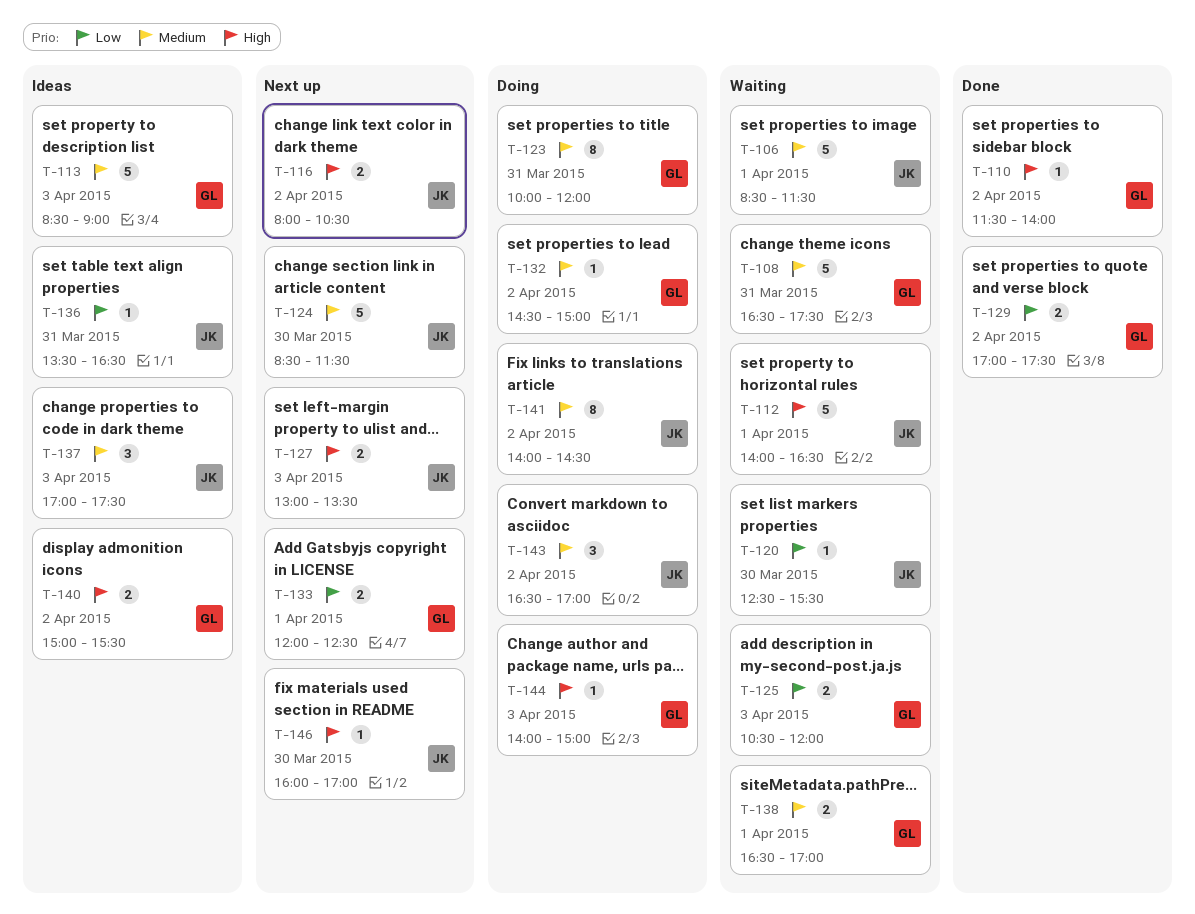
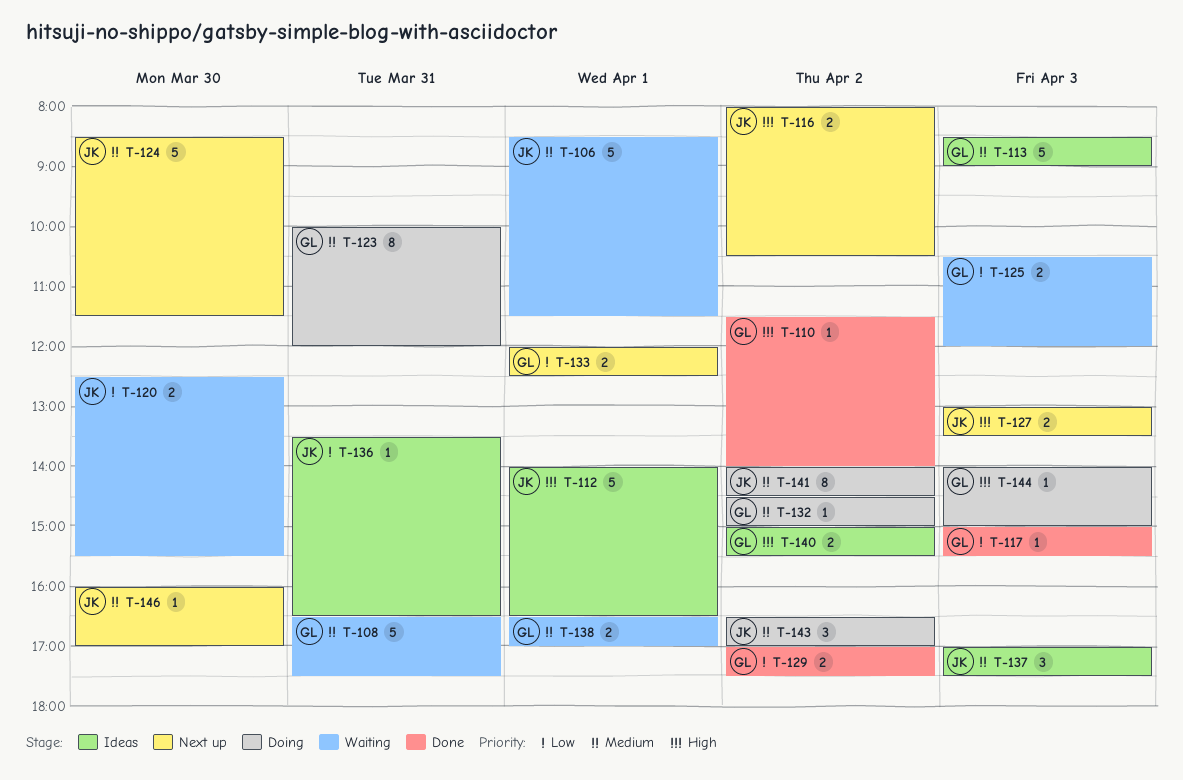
T-112, status: Waiting -> Ideas
T-117: none -> present
T-120, estimate: 1 -> 2
T-146, priority: High -> Medium

